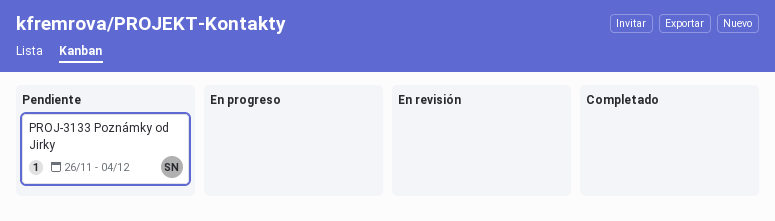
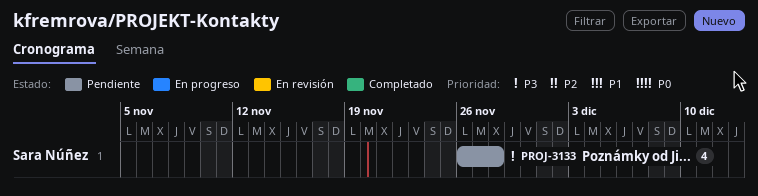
PROJ-3133, estimate: 1 -> 4
PROJ-3133, due: Dec 4 -> Nov 28

